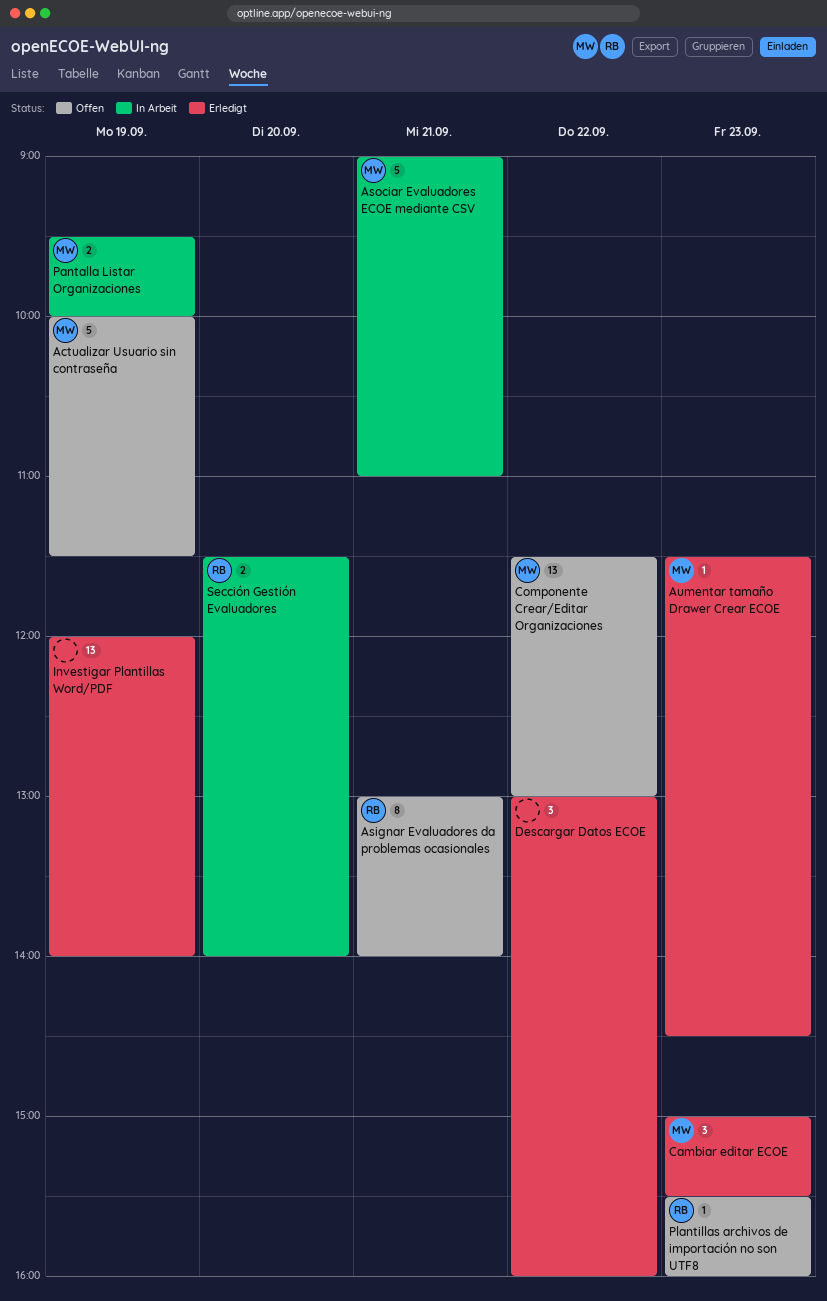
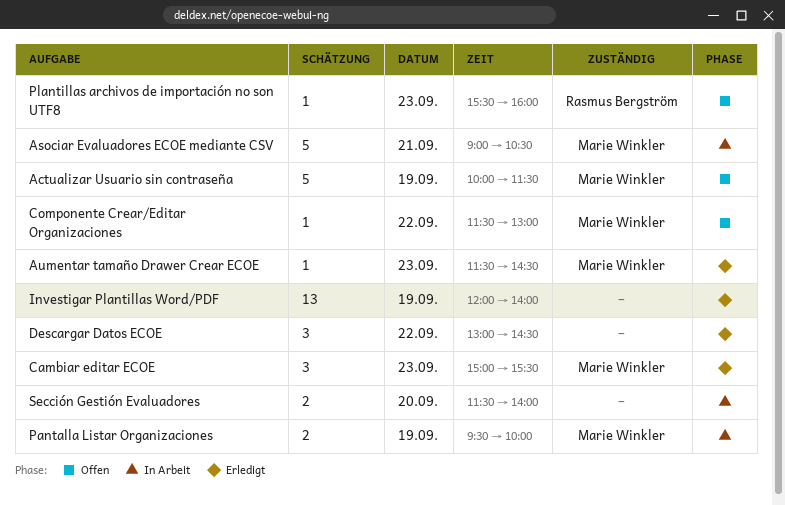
Asignar Evaluadores da problemas ocasionales: present -> none
Asociar Evaluadores ECOE mediante CSV, ends: 11:00 -> 10:30
Componente Crear/Editar Organizaciones, estimate: 13 -> 1
Descargar Datos ECOE, ends: 16:00 -> 14:30
Sección Gestión Evaluadores, owner: Rasmus Bergström -> none

